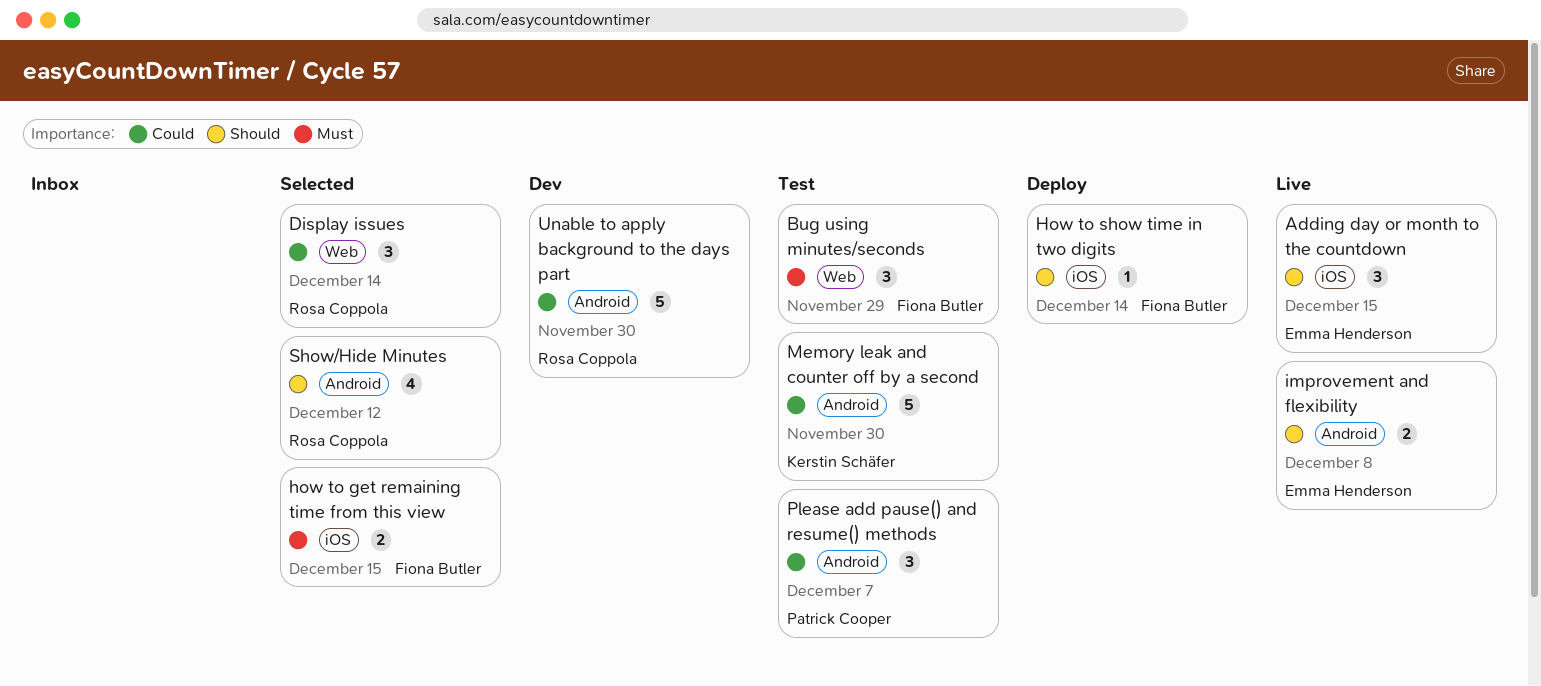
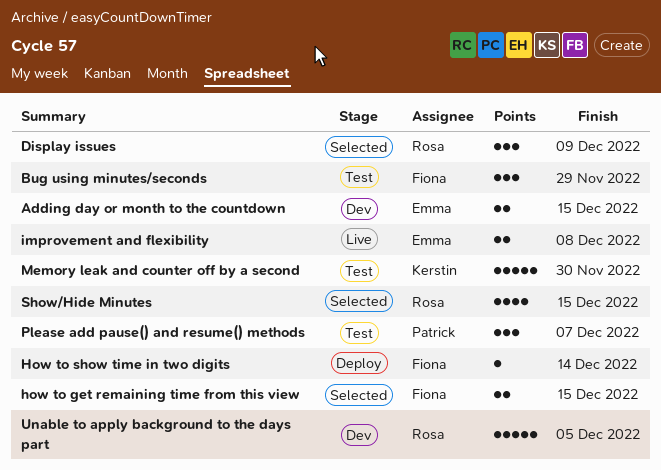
Adding day or month to the countdown, status: Live -> Dev
Adding day or month to the countdown, estimate: 3 -> 2
Display issues, due: Dec 14 -> Dec 9
Show/Hide Minutes, due: Dec 12 -> Dec 15
Unable to apply background to the days part, due: Nov 30 -> Dec 5

